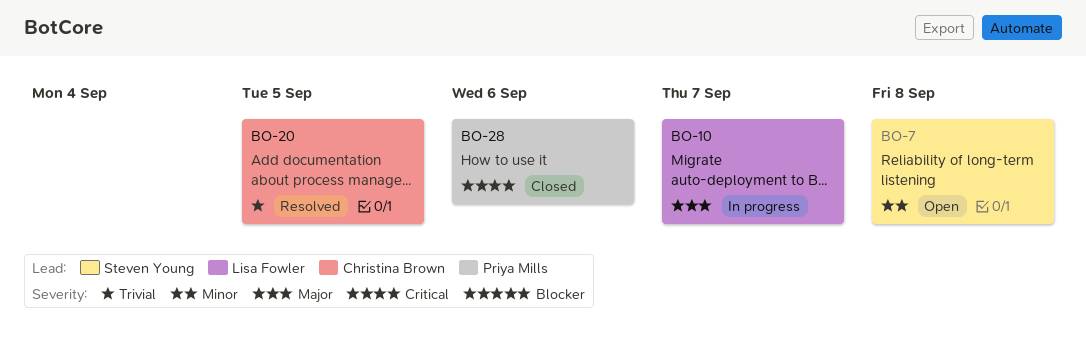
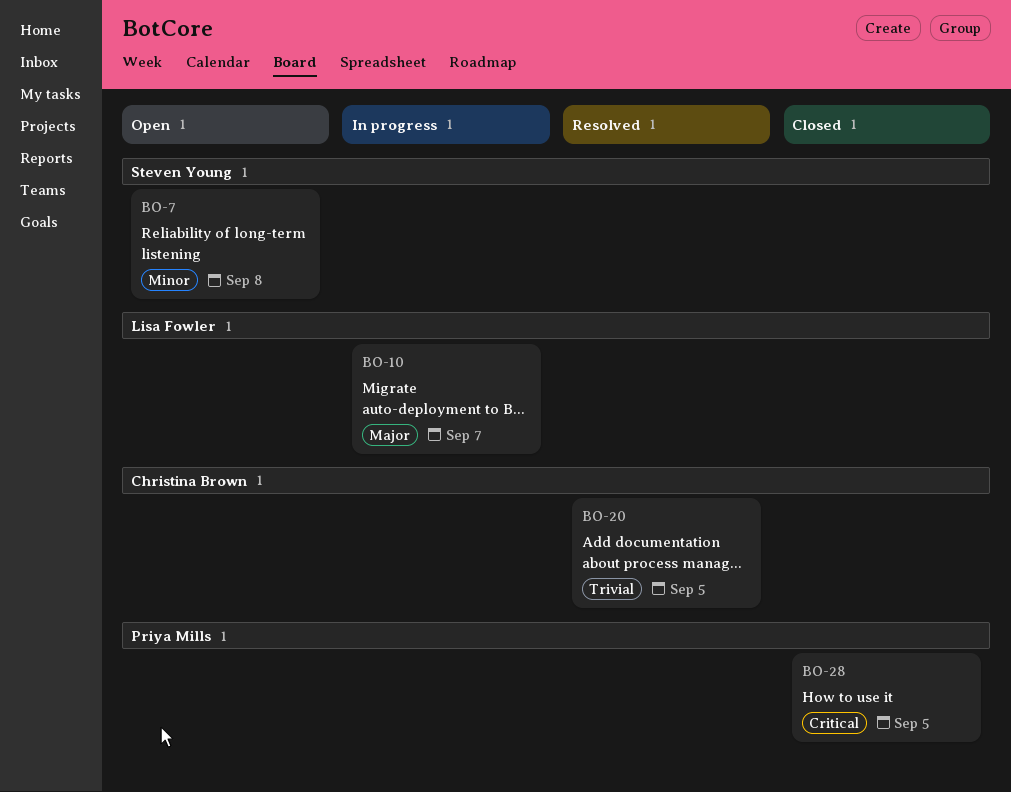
BO-28, due: Sep 6 -> Sep 5

